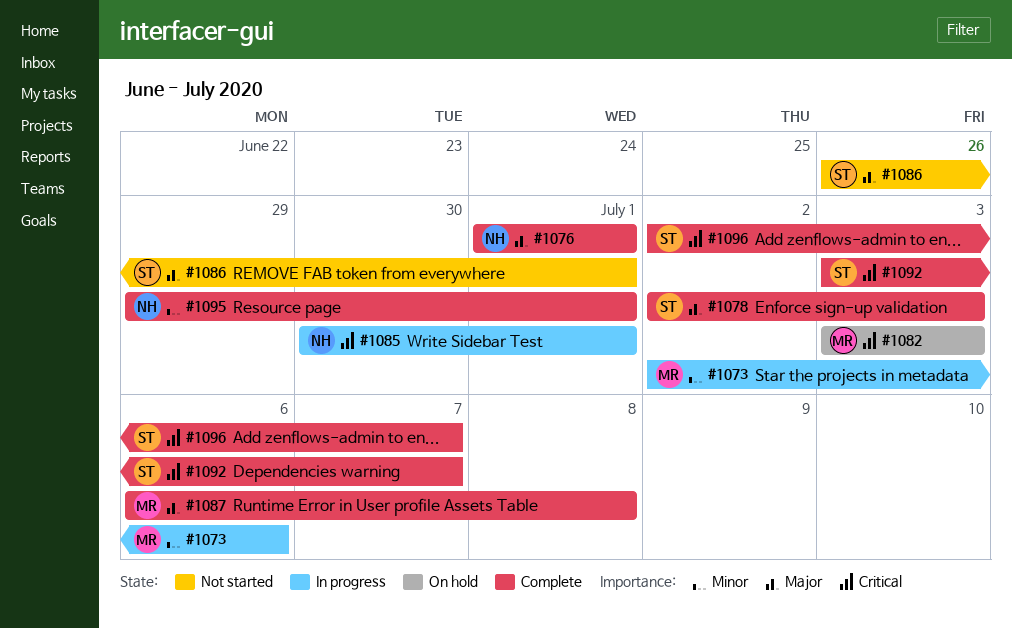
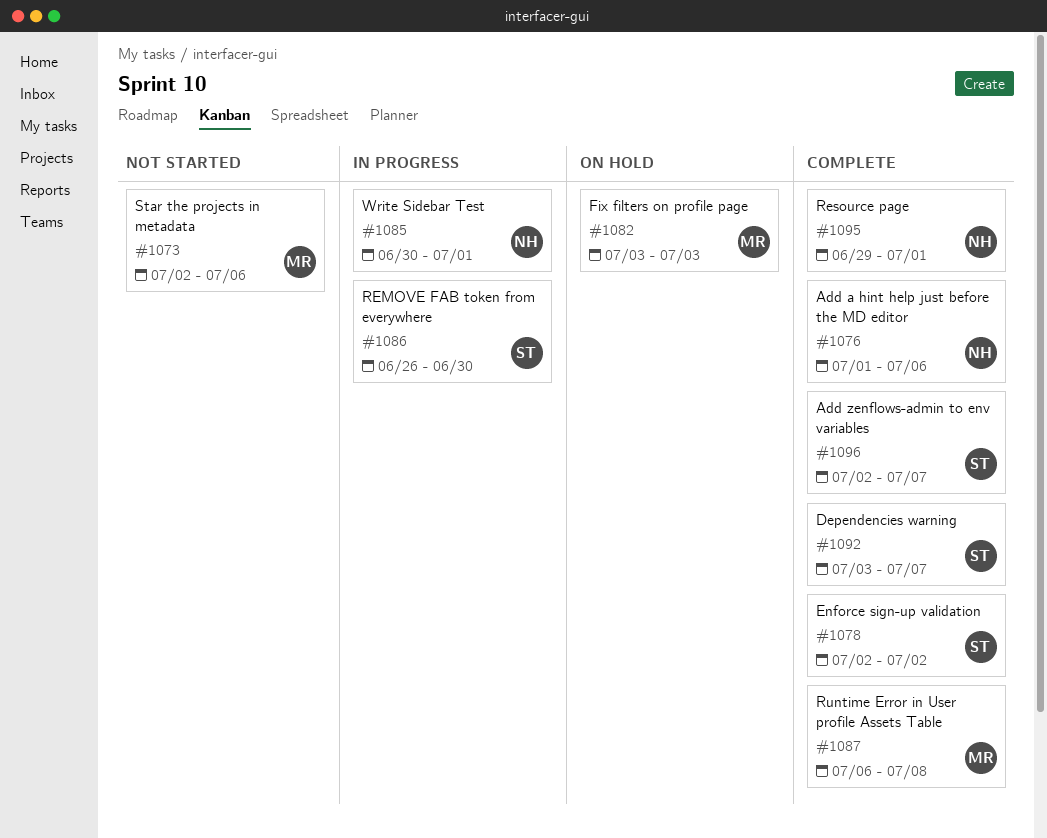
#1073, status: In progress -> Not started
#1076, due: Jul 1 -> Jul 6
#1078, due: Jul 3 -> Jul 2
#1086, status: Not started -> In progress
#1086, due: Jul 1 -> Jun 30

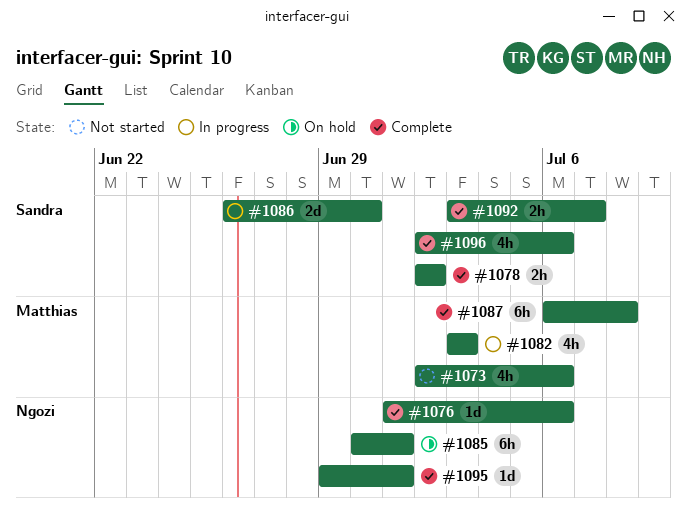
#1082, status: On hold -> In progress
#1085, status: In progress -> On hold
#1096, due: Jul 7 -> Jul 6

